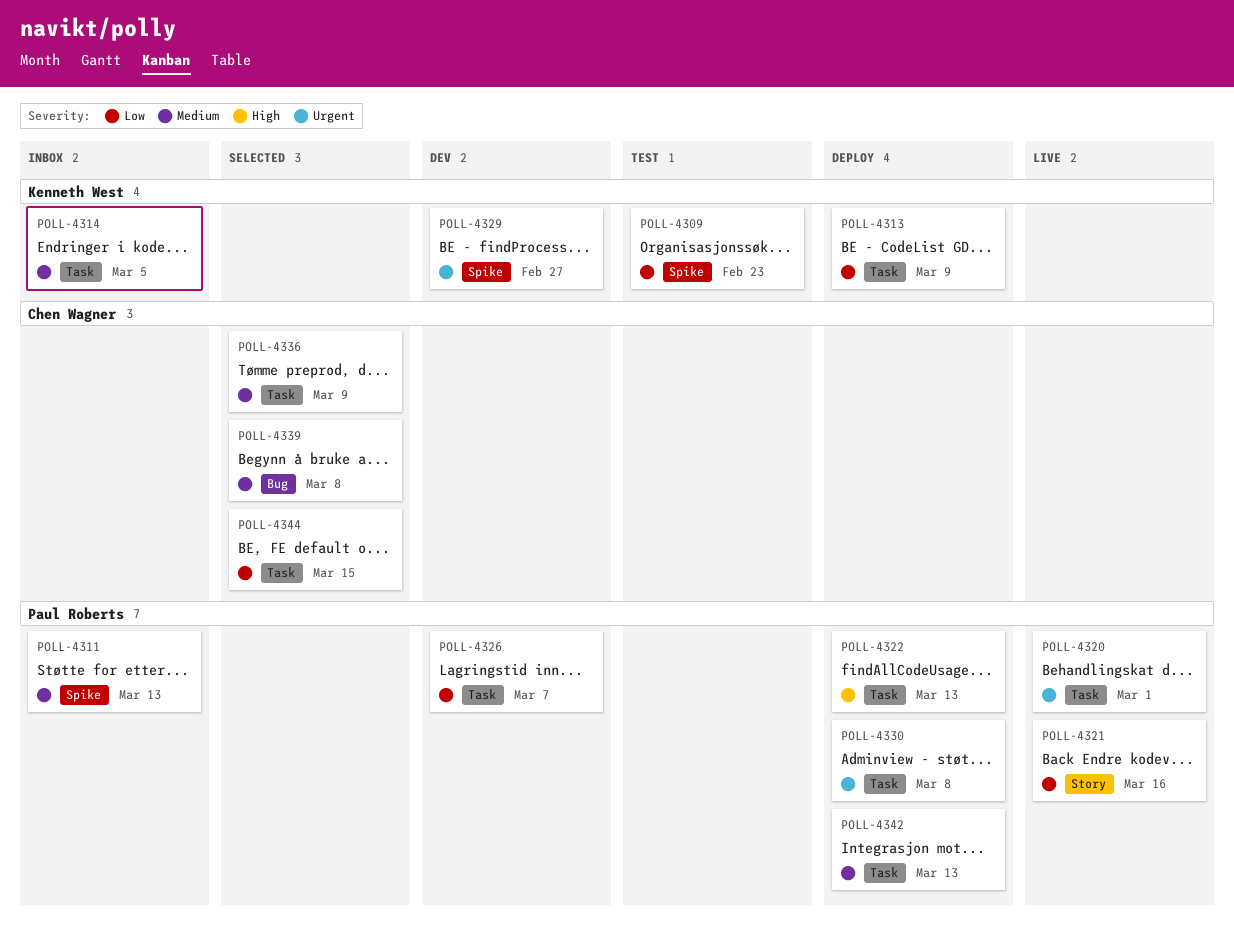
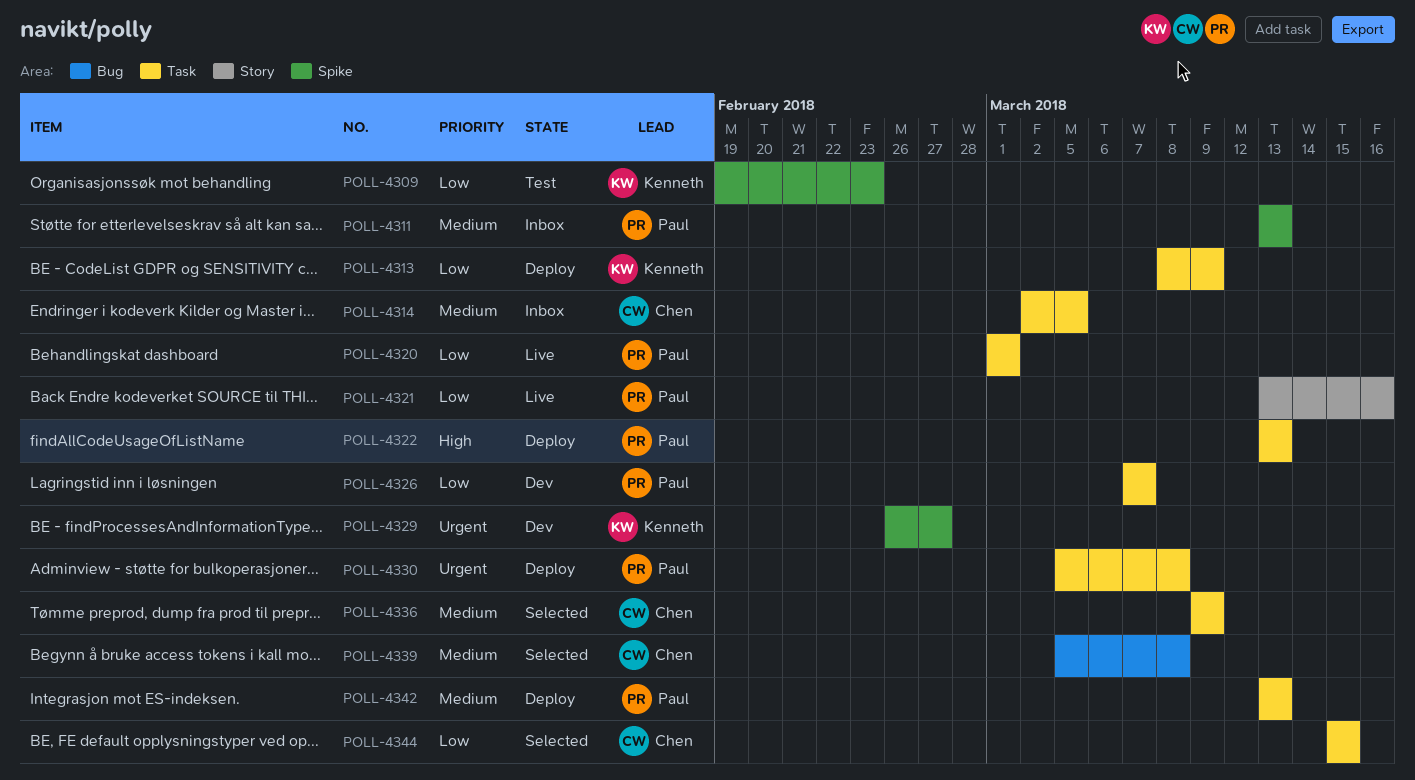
POLL-4314, owner: Kenneth West -> Chen Wagner
POLL-4320, priority: Urgent -> Low

